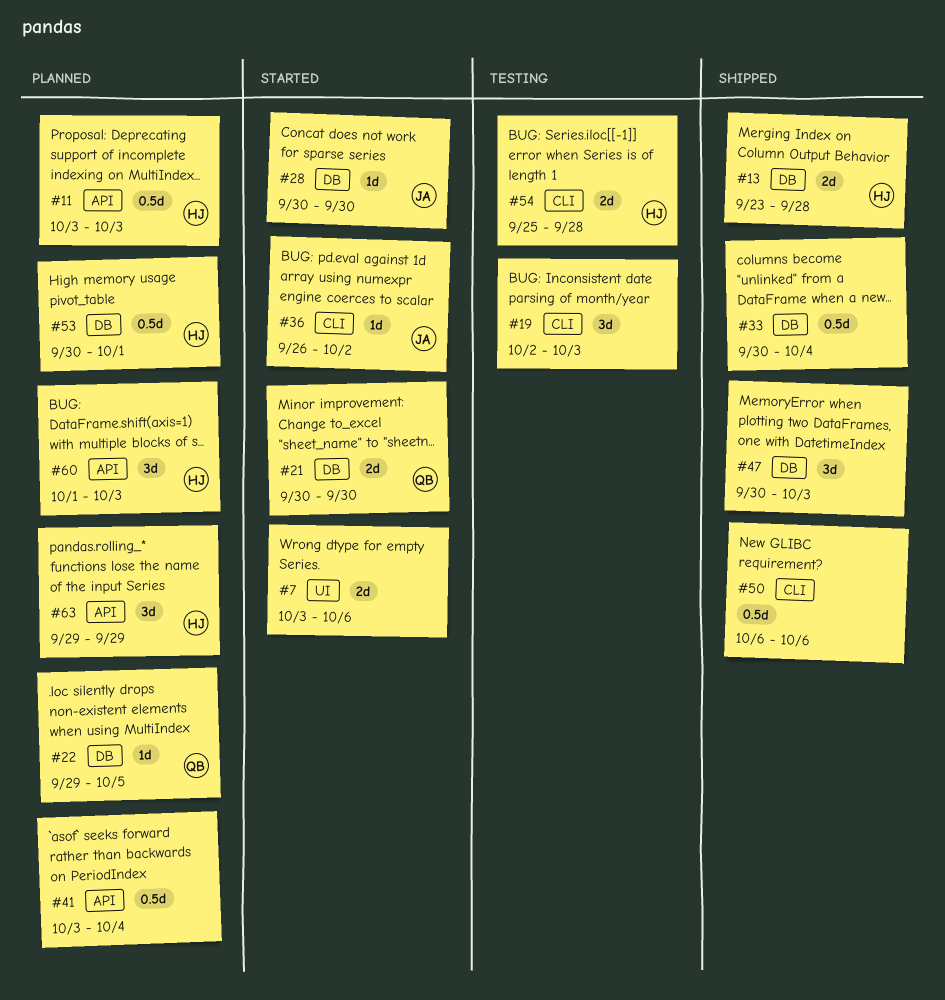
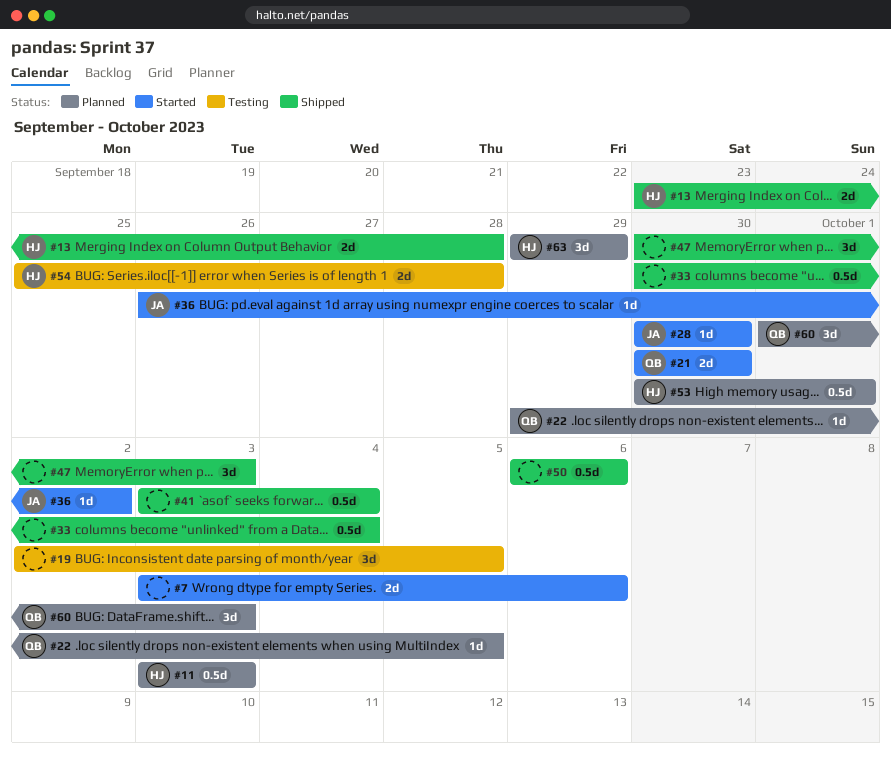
#19, due: Oct 3 -> Oct 5
#41, status: Planned -> Shipped
#60, owner: HJ -> QB

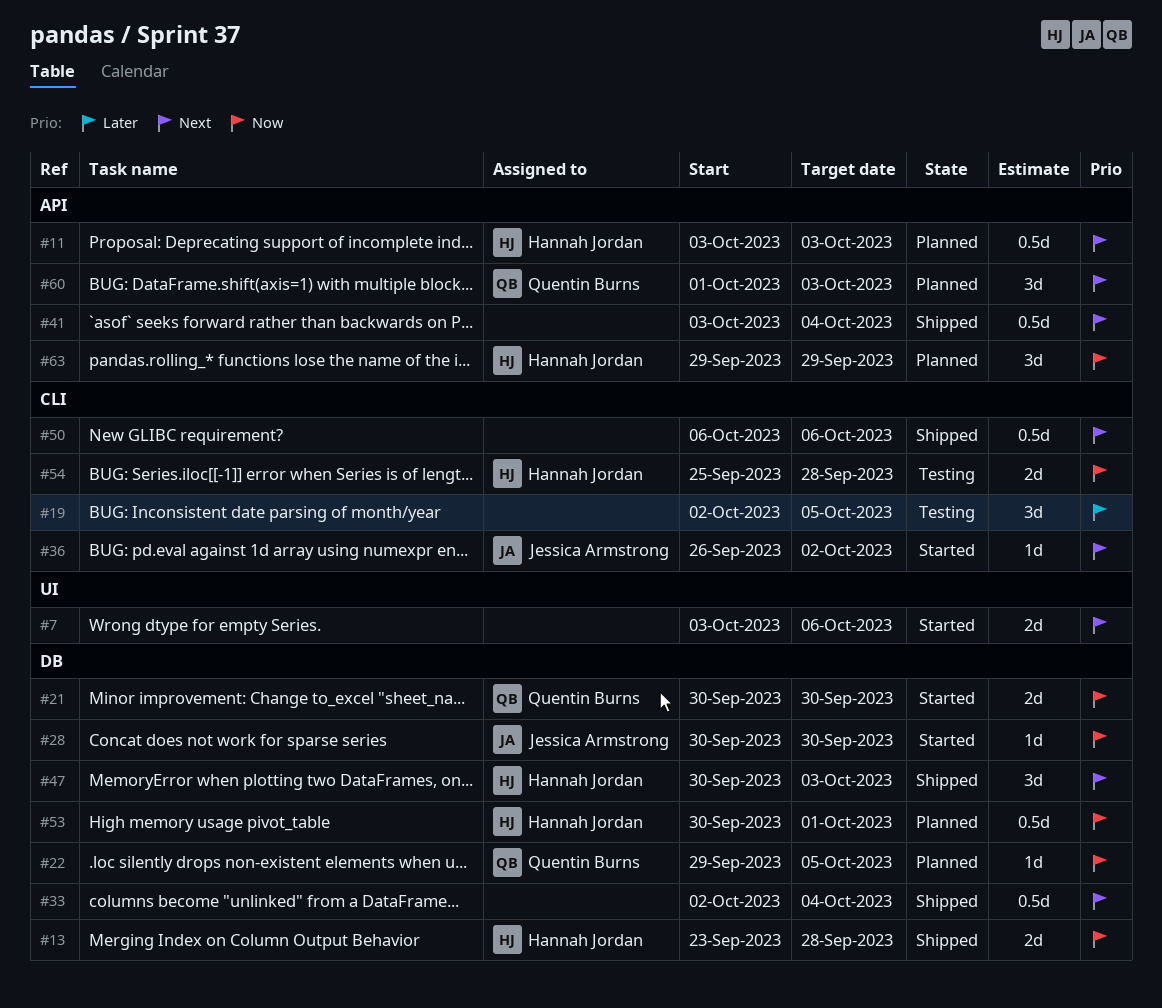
#33, start: Sep 30 -> Oct 2
#47, owner: none -> Hannah Jordan

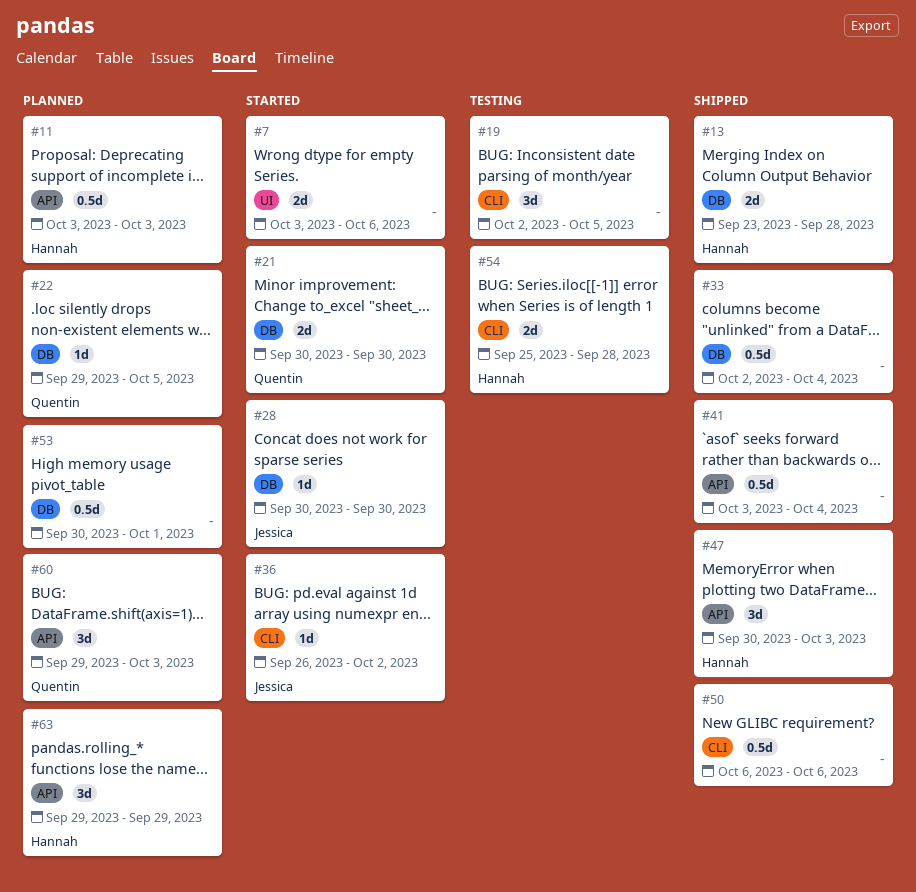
#47, label: DB -> API
#53, owner: Hannah Jordan -> none
#60, start: Oct 1 -> Sep 29

